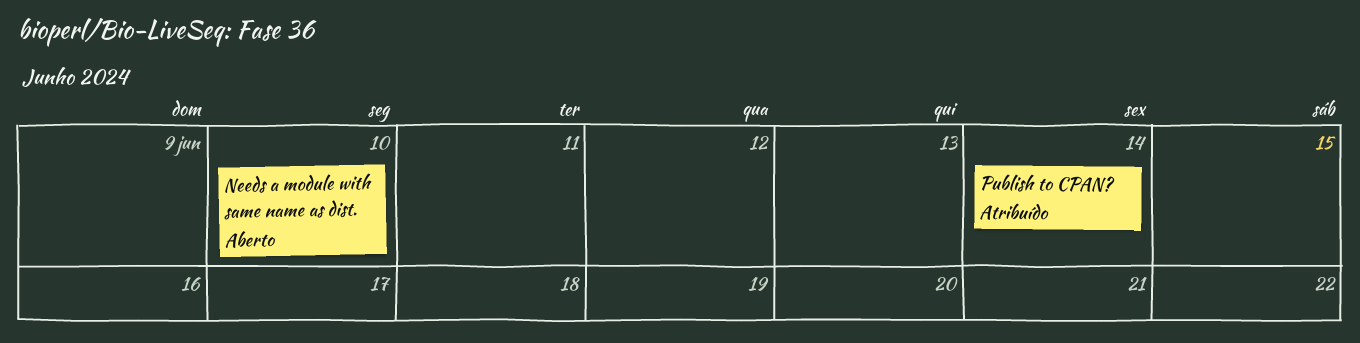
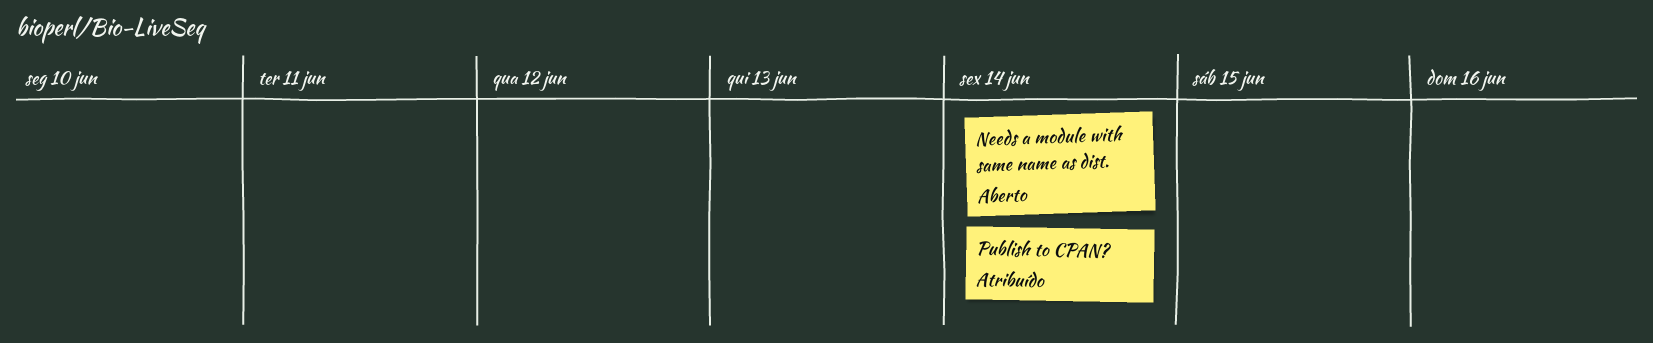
Needs a module with same name as dist., due: Jun 10 -> Jun 14

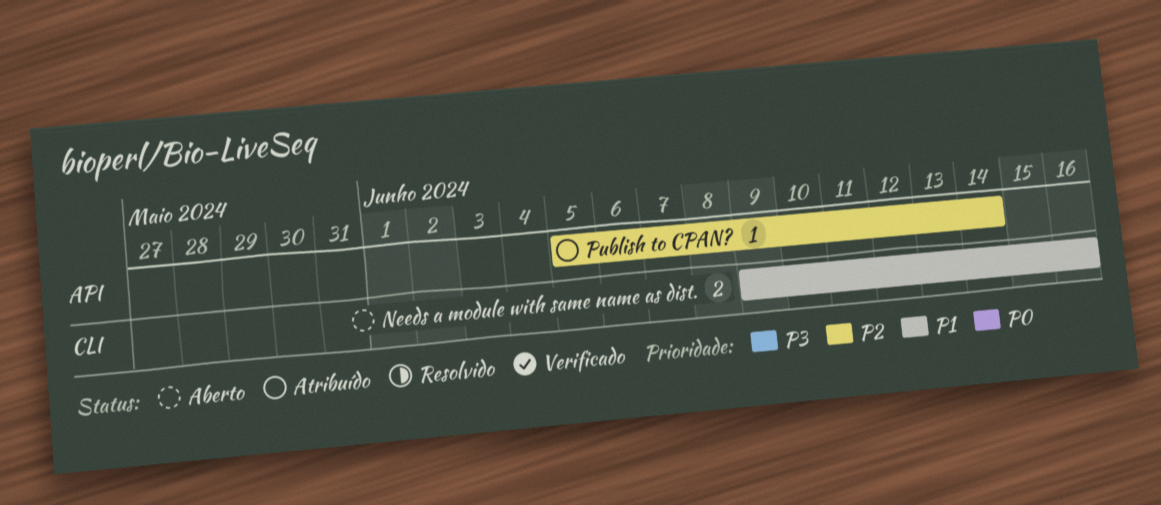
Needs a module with same name as dist., due: Jun 14 -> Jun 16

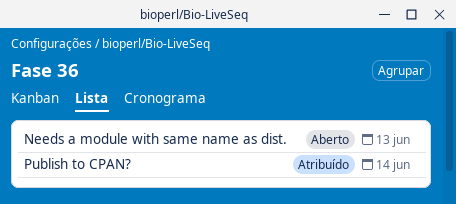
Needs a module with same name as dist., due: Jun 16 -> Jun 13

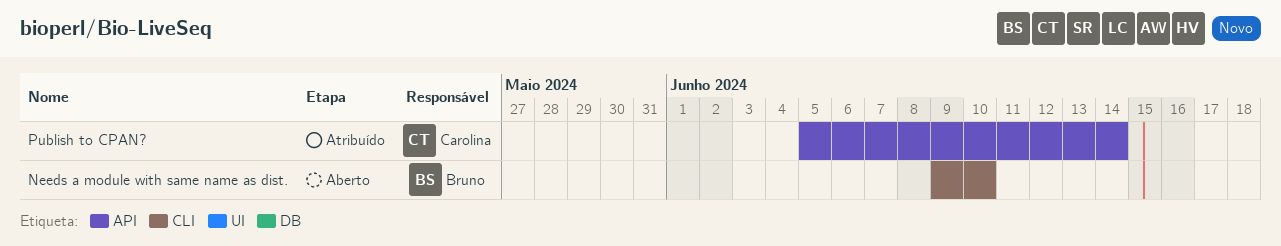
Needs a module with same name as dist., due: Jun 13 -> Jun 10

